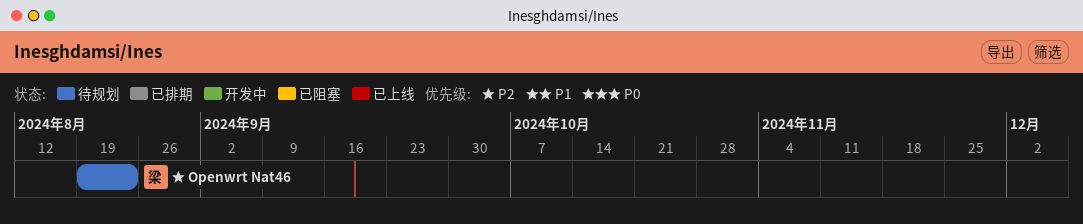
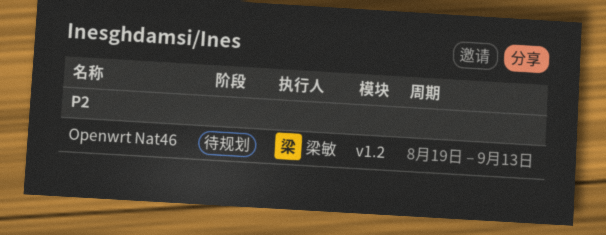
Openwrt Nat46, due: Aug 23 -> Sep 13

